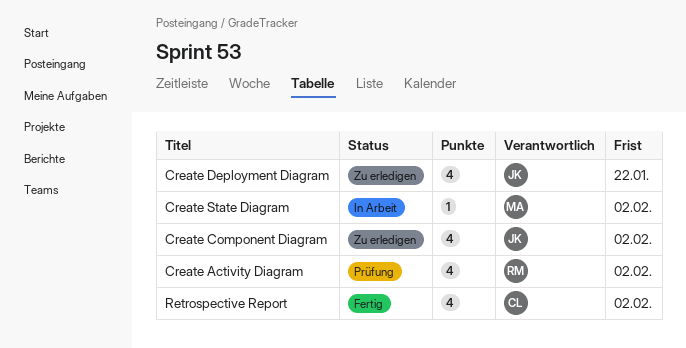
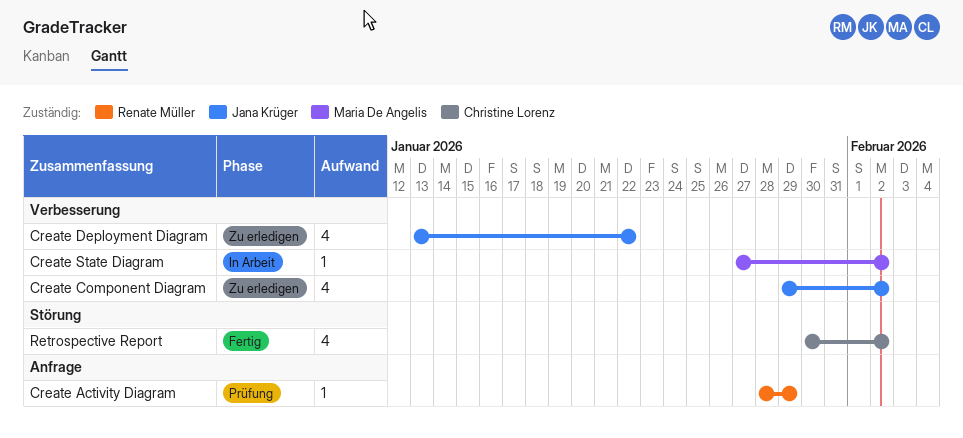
Create Activity Diagram, estimate: 4 -> 1
Create Activity Diagram, due: Feb 2 -> Jan 29

